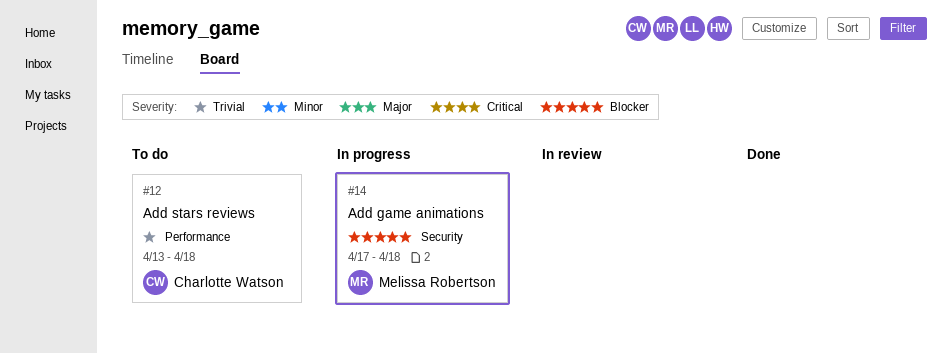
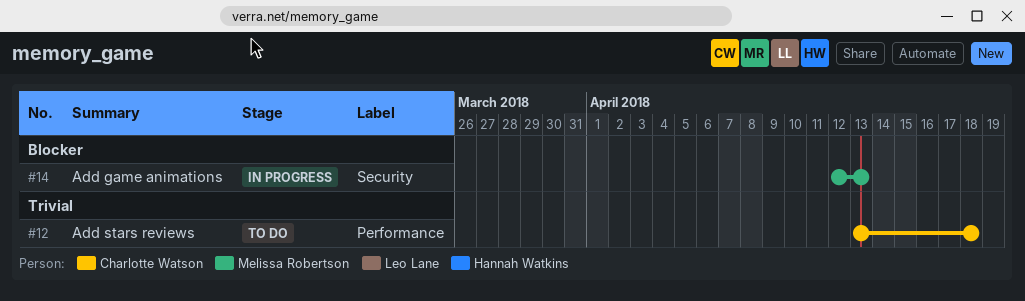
#14, start: Apr 17 -> Apr 12
#14, due: Apr 18 -> Apr 13

